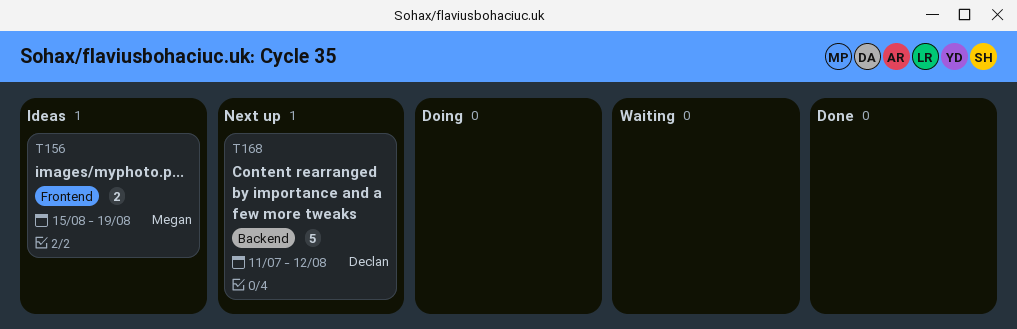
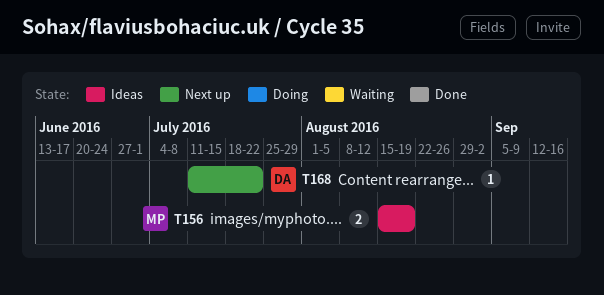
T168, estimate: 5 -> 1
T168, due: Aug 12 -> Jul 22

